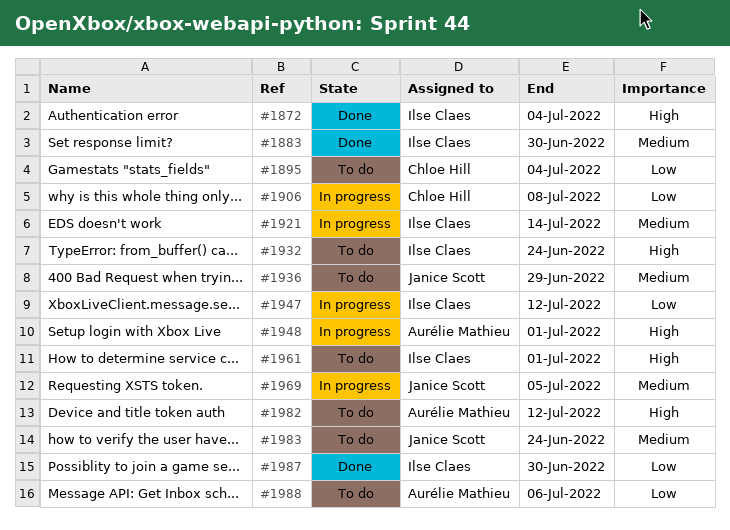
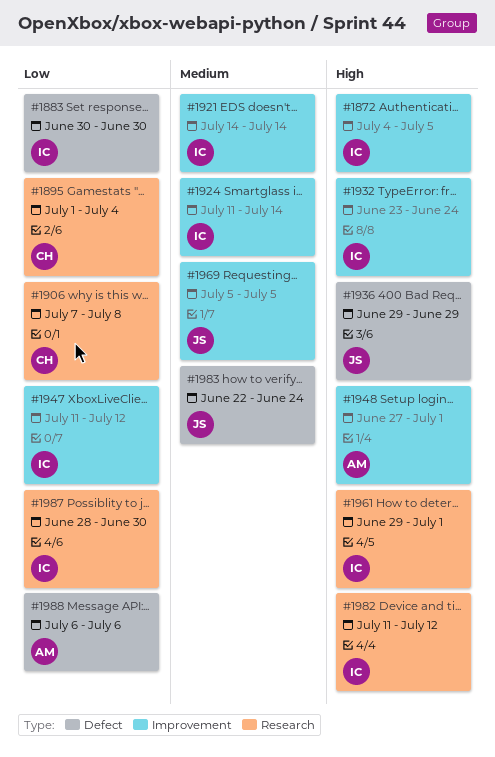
#1872, due: Jul 4 -> Jul 5
#1883, priority: Medium -> Low
#1924: none -> present
#1936, priority: Medium -> High
#1982, owner: Aurélie Mathieu -> Ilse Claes

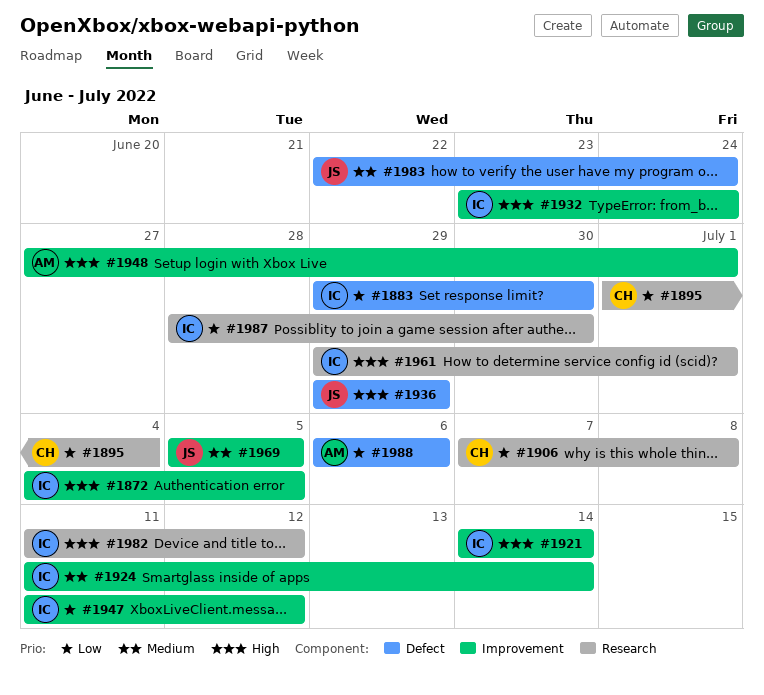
#1883, start: Jun 30 -> Jun 29
#1921, priority: Medium -> High

